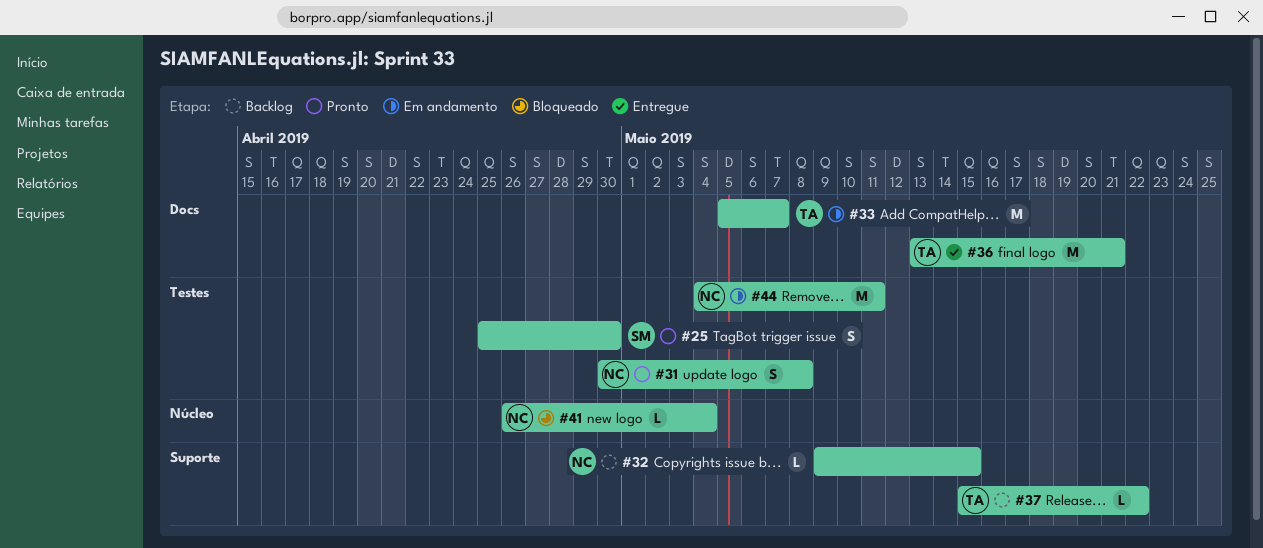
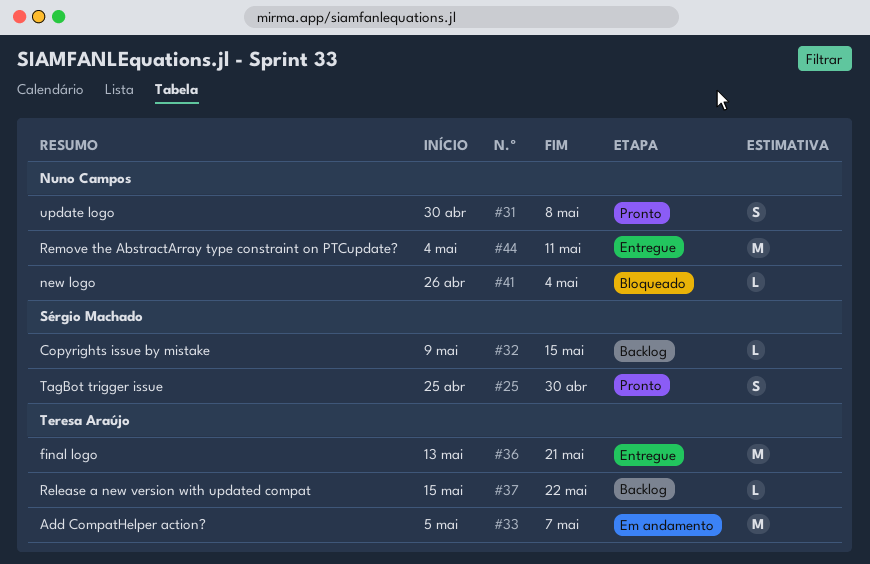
#32, owner: Nuno Campos -> Sérgio Machado
#44, status: Em andamento -> Entregue

